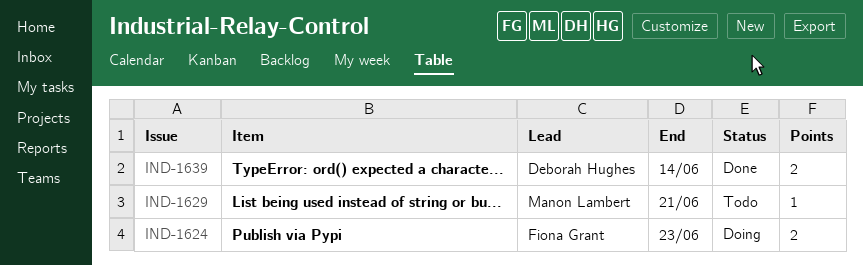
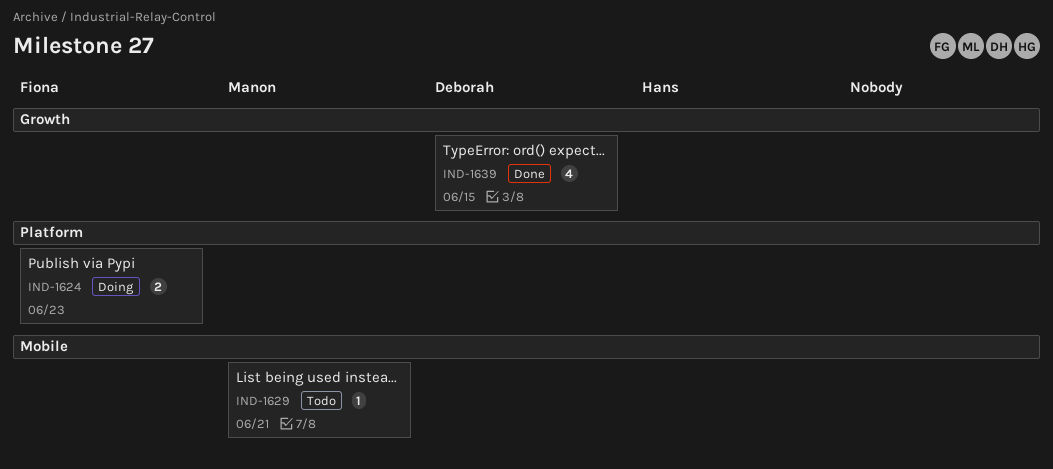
IND-1639, estimate: 2 -> 4
IND-1639, due: Jun 14 -> Jun 15

